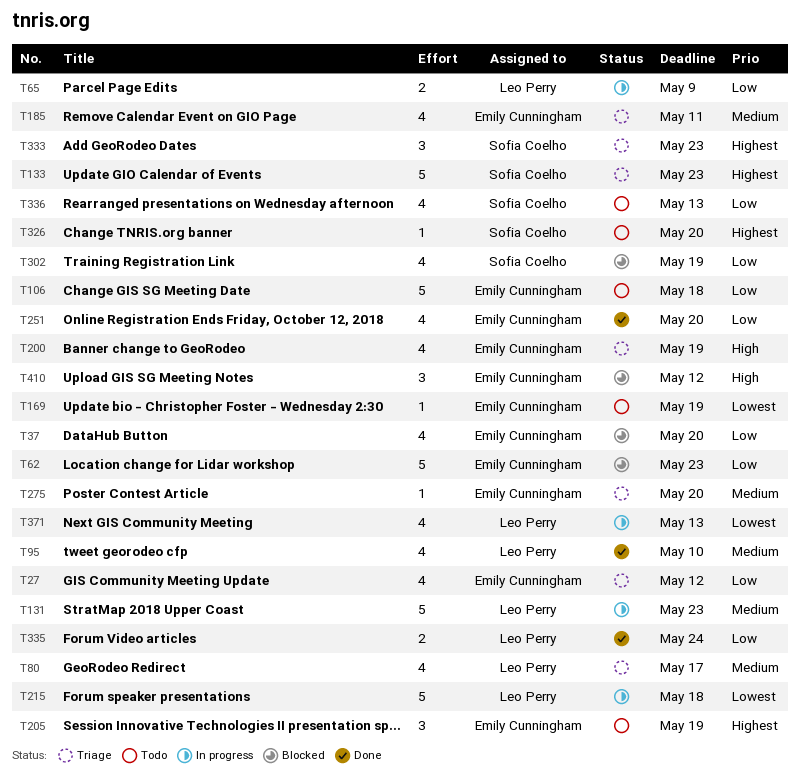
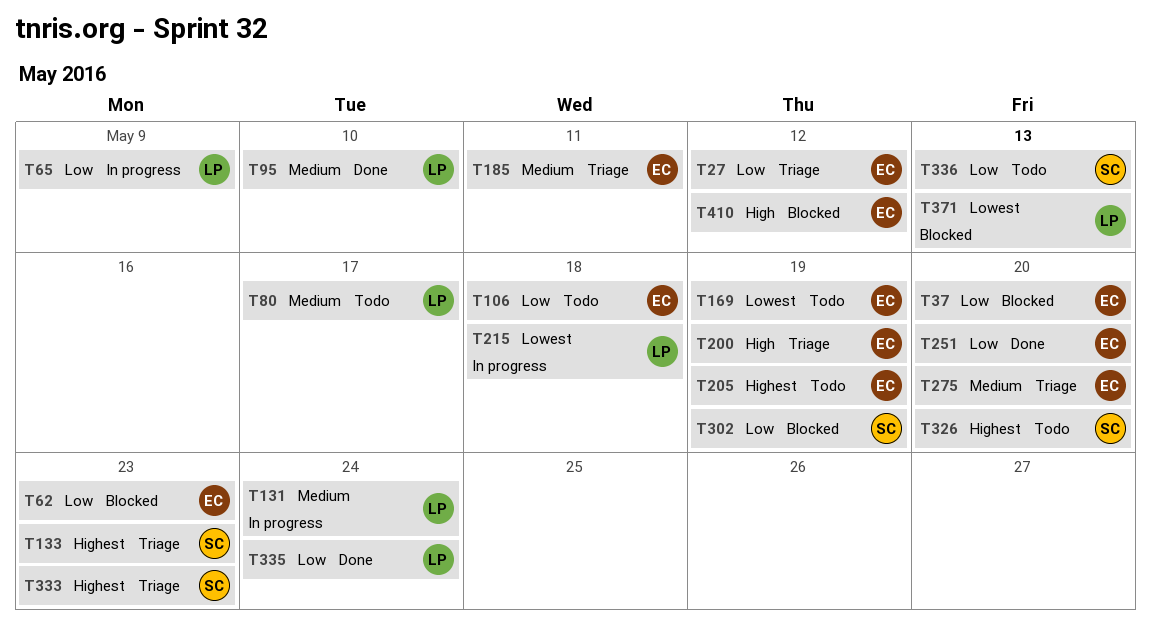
T80, status: Triage -> Todo
T131, due: May 23 -> May 24
T371, status: In progress -> Blocked

